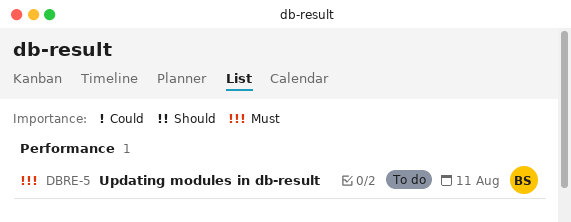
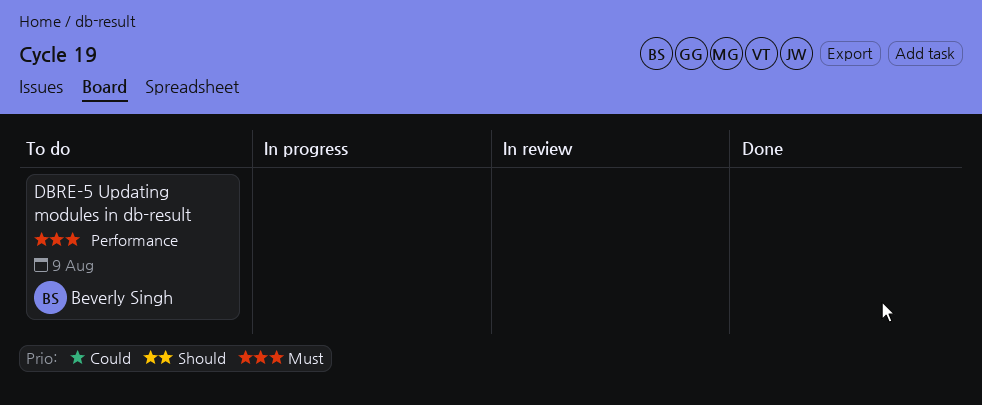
DBRE-5, due: Aug 11 -> Aug 9

